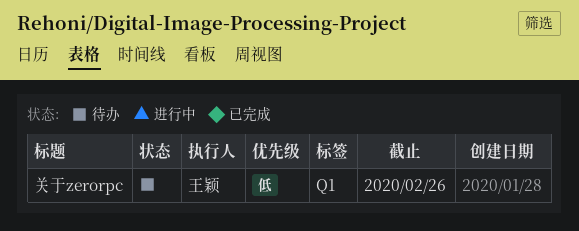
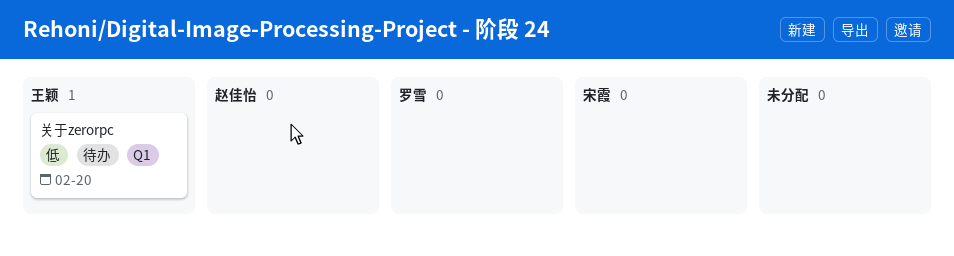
关于zerorpc, due: Feb 26 -> Feb 20

